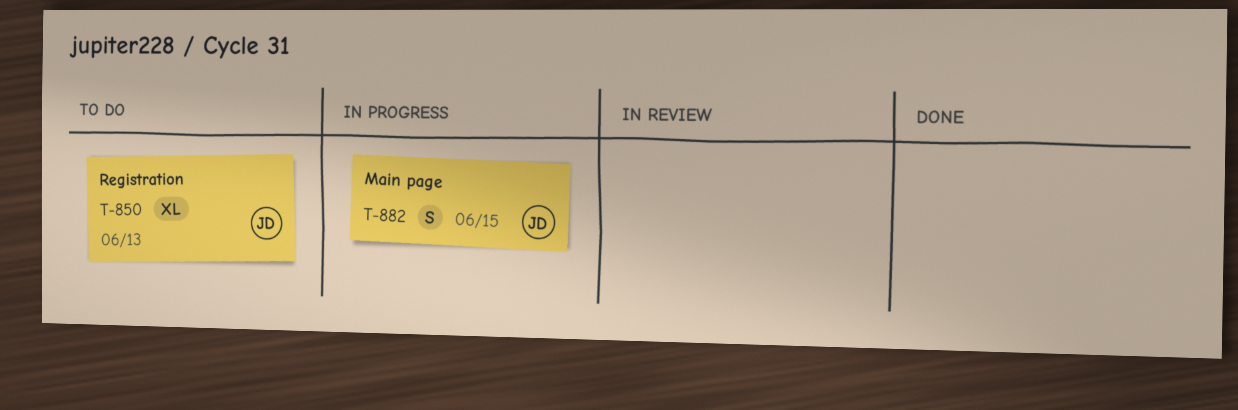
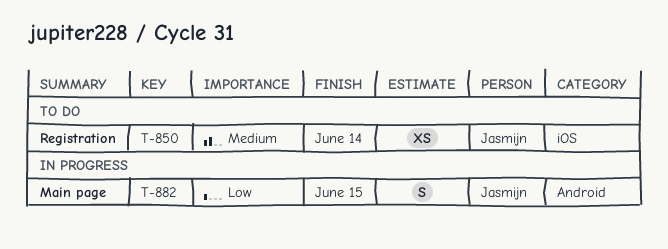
T-850, estimate: XL -> XS
T-850, due: Jun 13 -> Jun 14

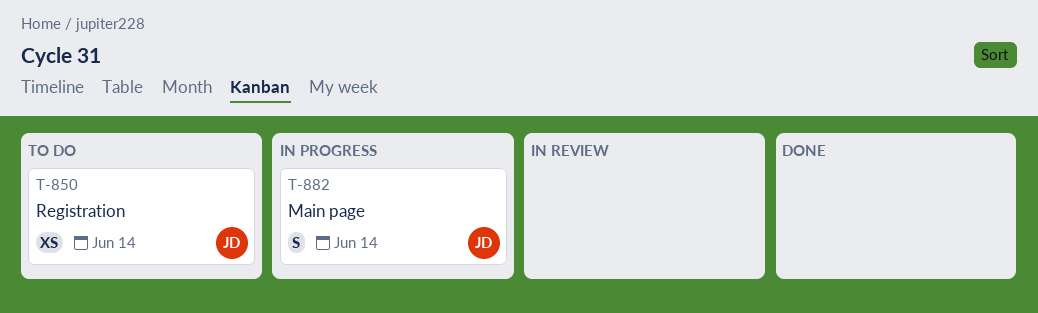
T-882, due: Jun 15 -> Jun 14

